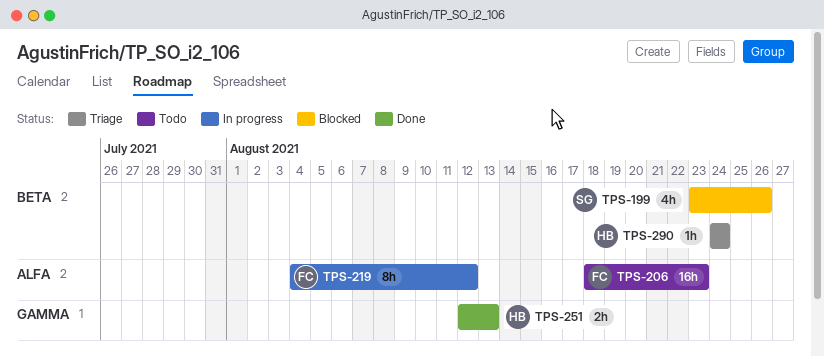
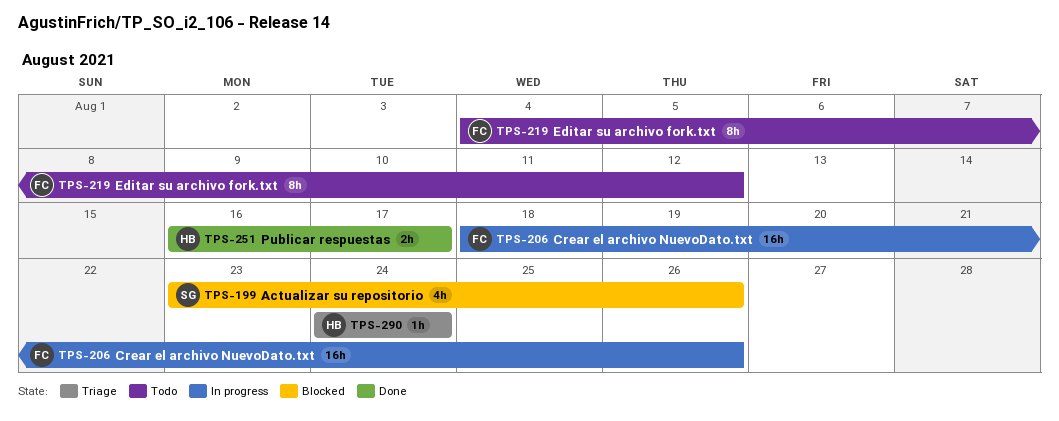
TPS-206, status: Todo -> In progress
TPS-206, due: Aug 23 -> Aug 26
TPS-219, status: In progress -> Todo
TPS-251, start: Aug 12 -> Aug 16
TPS-251, due: Aug 13 -> Aug 17

